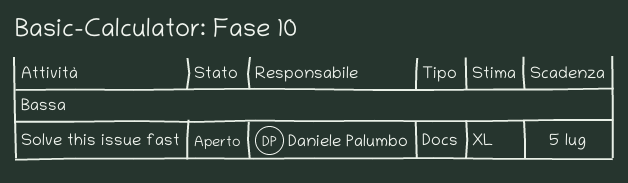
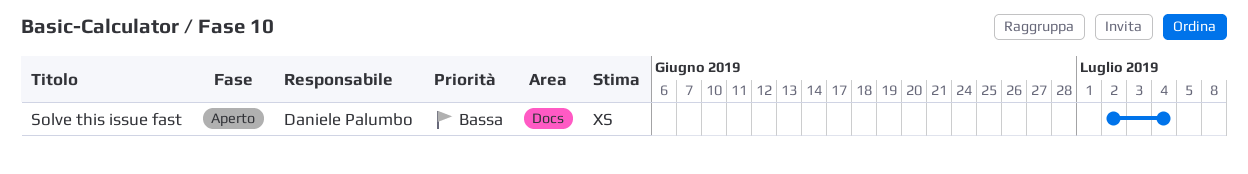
Solve this issue fast, estimate: XL -> XS
Solve this issue fast, due: Jul 5 -> Jul 4

